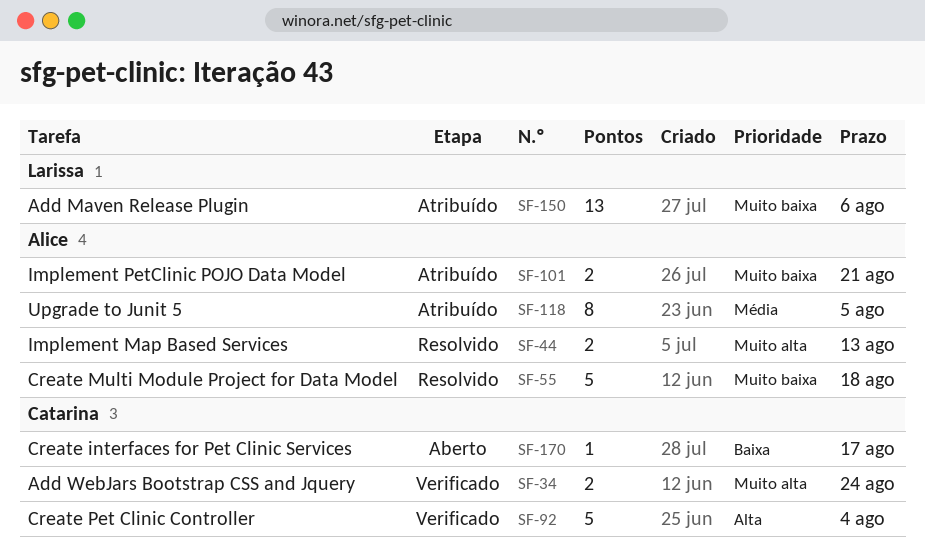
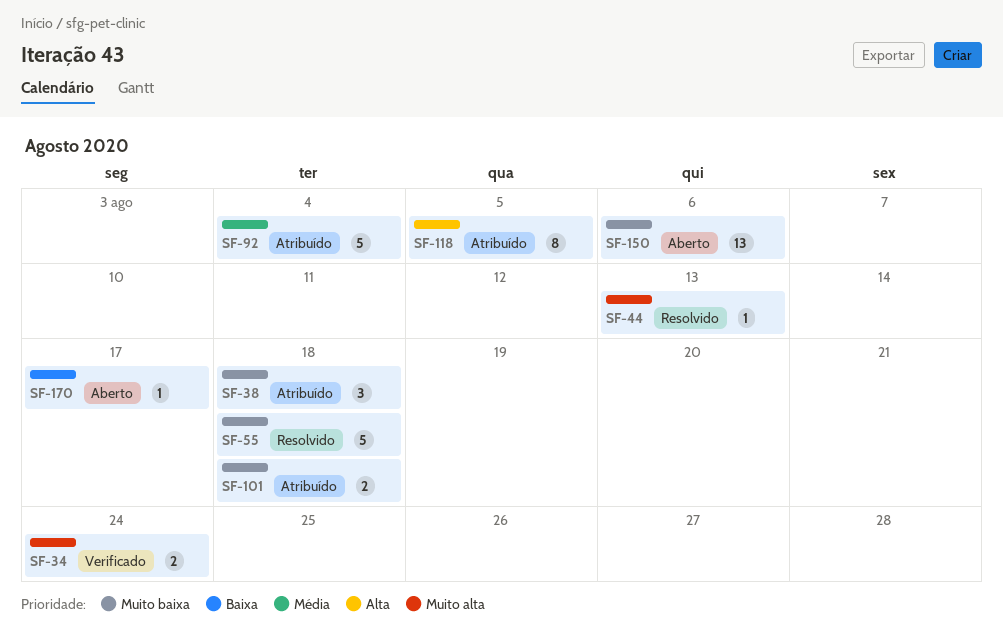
SF-38: none -> present
SF-44, estimate: 2 -> 1
SF-92, status: Verificado -> Atribuído
SF-92, priority: Alta -> Média
SF-101, due: Aug 21 -> Aug 18
SF-118, priority: Média -> Alta
SF-150, status: Atribuído -> Aberto

